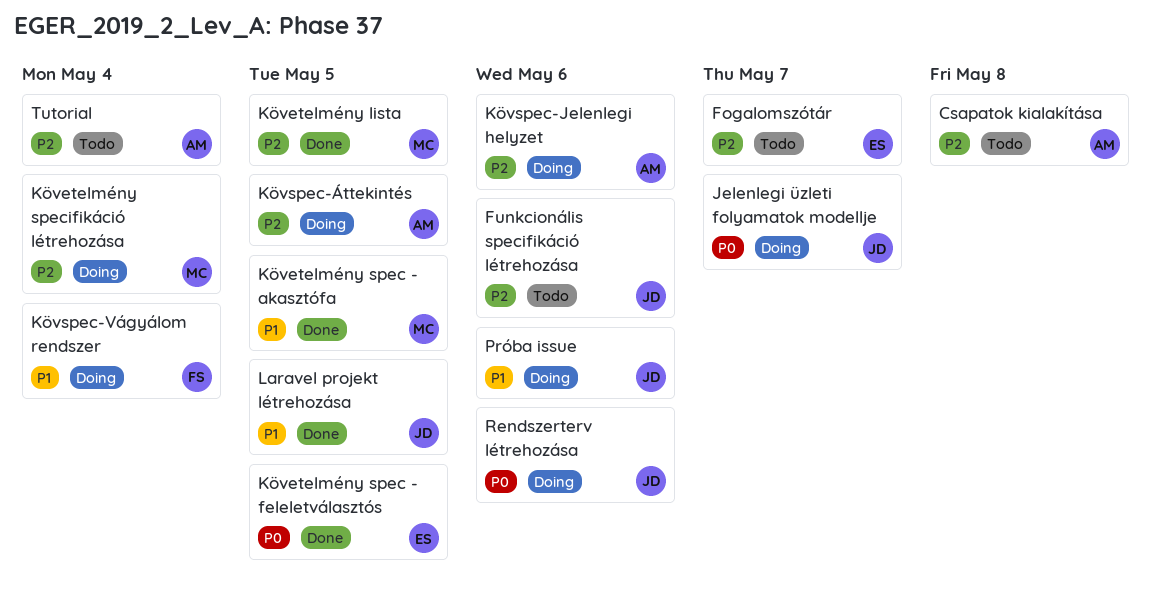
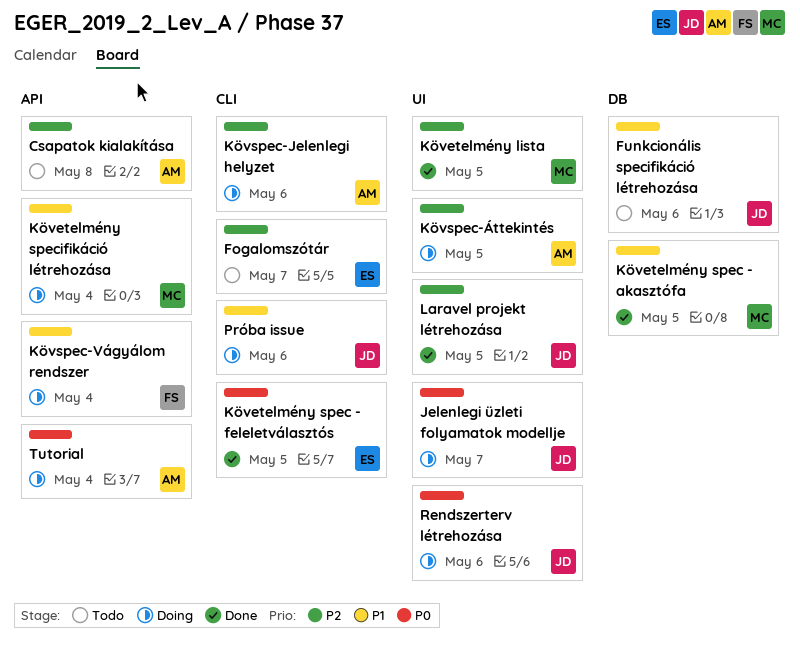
Funkcionális specifikáció létrehozása, priority: P2 -> P1
Követelmény specifikáció létrehozása, priority: P2 -> P1
Laravel projekt létrehozása, priority: P1 -> P2
Tutorial, status: Todo -> Doing
Tutorial, priority: P2 -> P0

